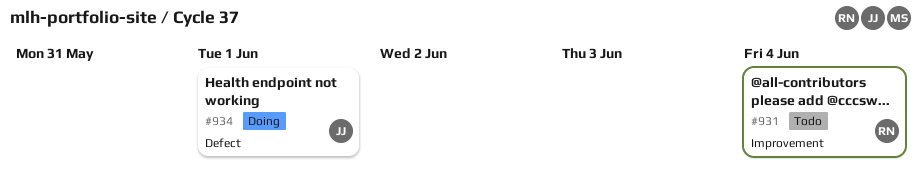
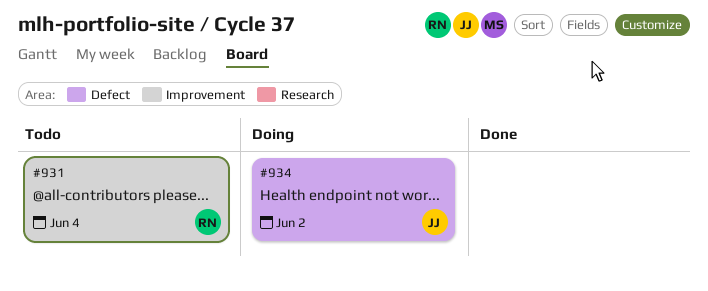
#934, due: Jun 1 -> Jun 2

